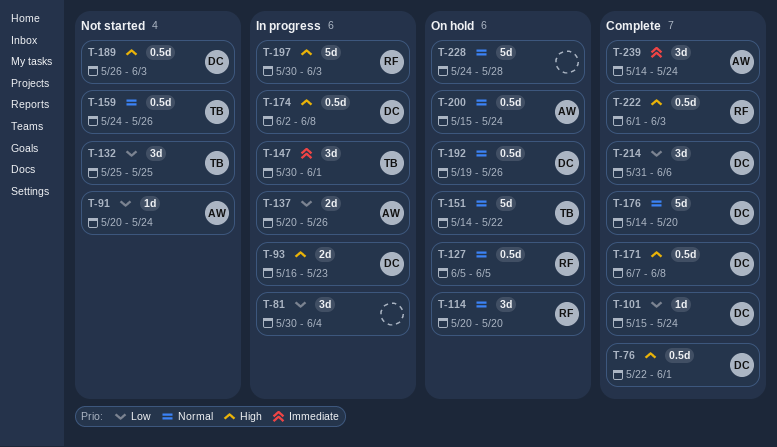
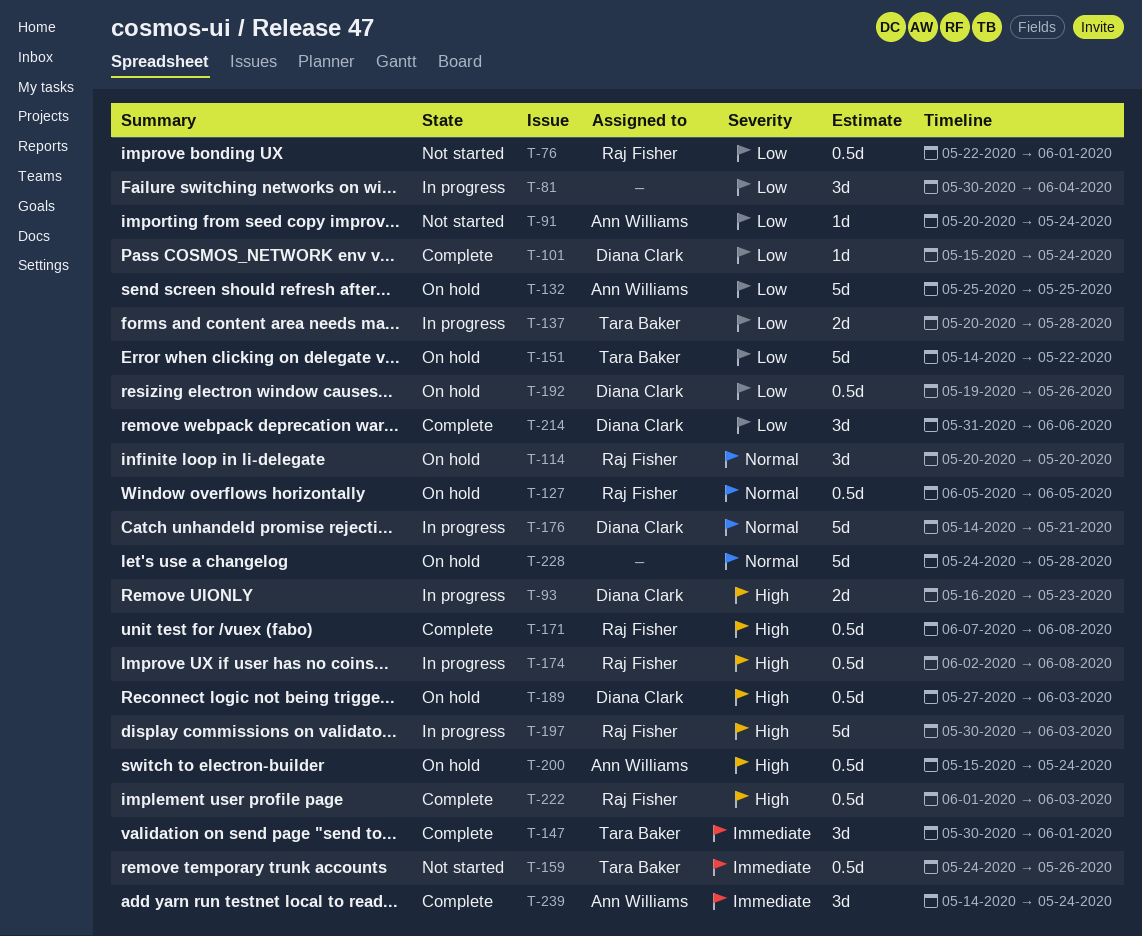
T-76, status: Complete -> Not started
T-76, owner: Diana Clark -> Raj Fisher
T-76, priority: High -> Low
T-132, status: Not started -> On hold
T-132, owner: Tara Baker -> Ann Williams
T-132, estimate: 3d -> 5d
T-137, owner: Ann Williams -> Tara Baker
T-137, due: May 26 -> May 28
T-147, status: In progress -> Complete
T-151, priority: Normal -> Low
T-159, priority: Normal -> Immediate
T-171, owner: Diana Clark -> Raj Fisher
T-174, owner: Diana Clark -> Raj Fisher
T-176, status: Complete -> In progress
T-176, due: May 20 -> May 21
T-189, status: Not started -> On hold
T-189, start: May 26 -> May 27
T-192, priority: Normal -> Low
T-200, priority: Normal -> High

